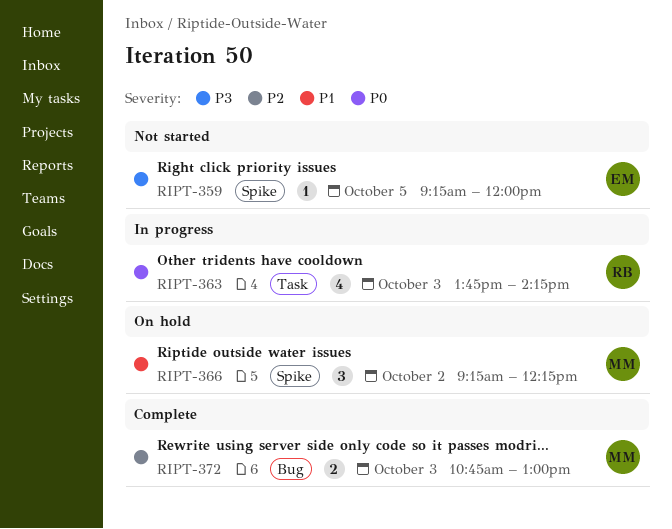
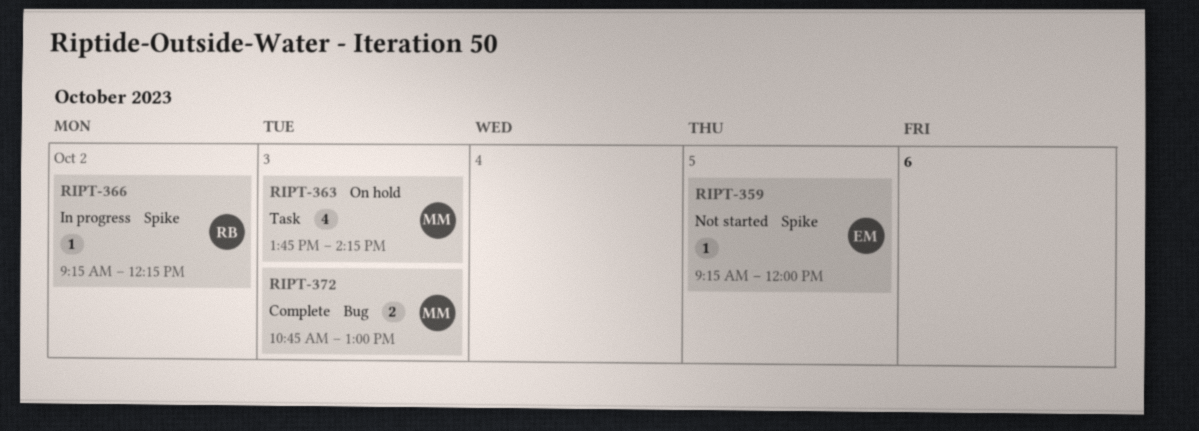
RIPT-363, status: In progress -> On hold
RIPT-363, owner: RB -> MM
RIPT-366, status: On hold -> In progress
RIPT-366, owner: MM -> RB
RIPT-366, estimate: 3 -> 1

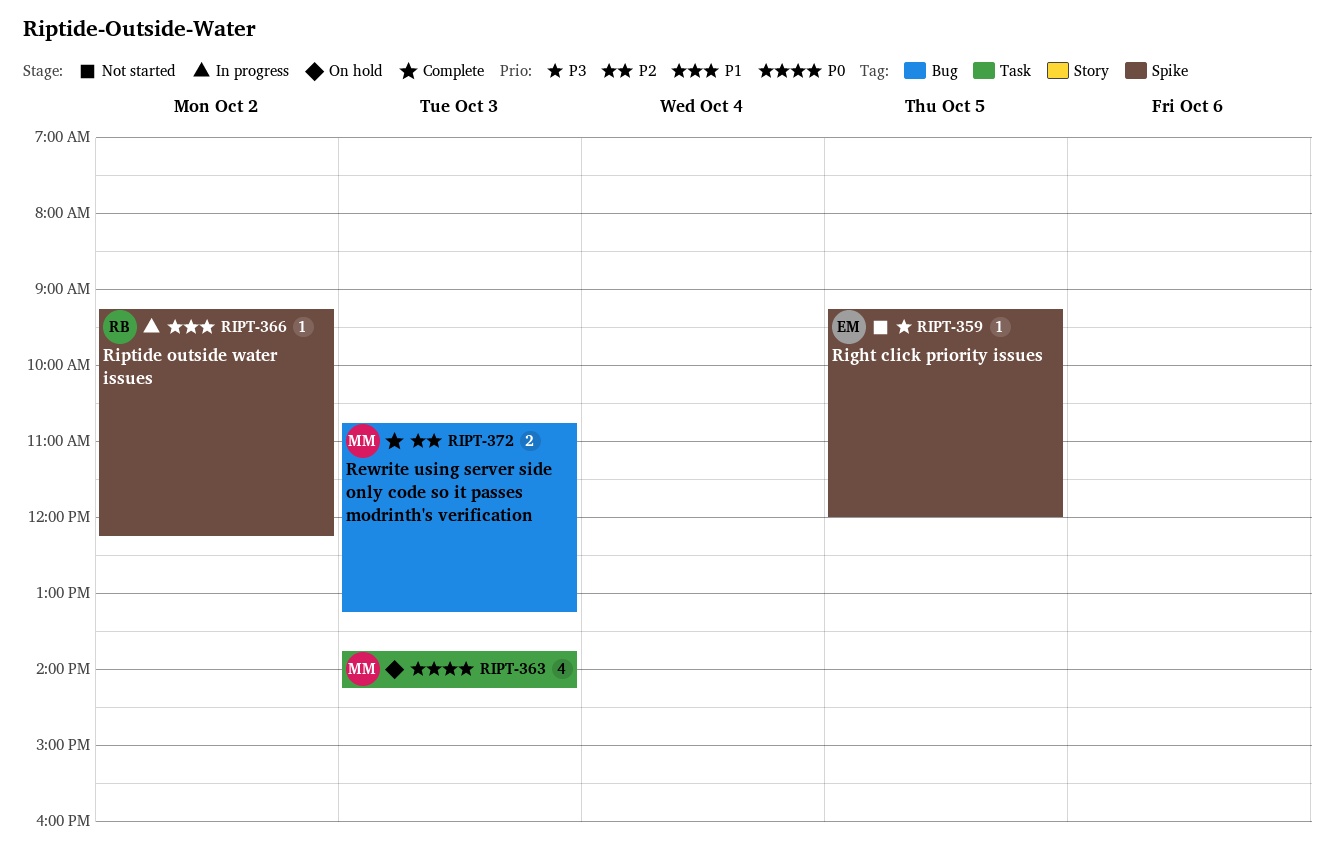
RIPT-372, ends: 13:00 -> 13:15

